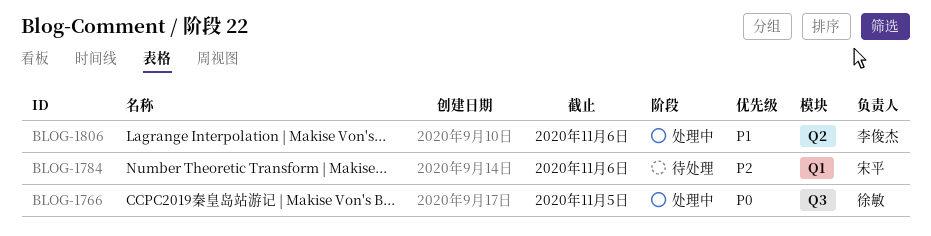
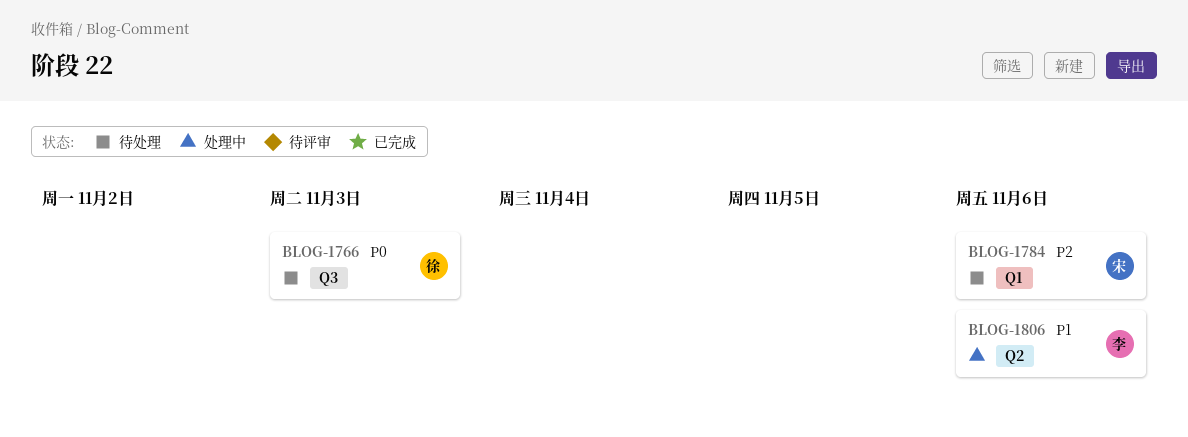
BLOG-1766, status: 处理中 -> 待处理
BLOG-1766, due: Nov 5 -> Nov 3

